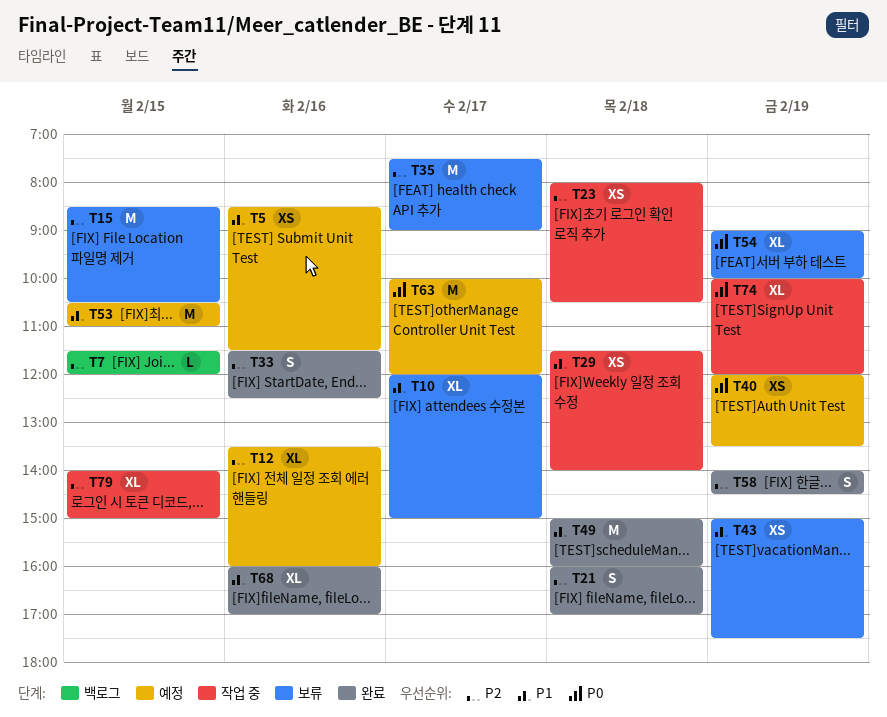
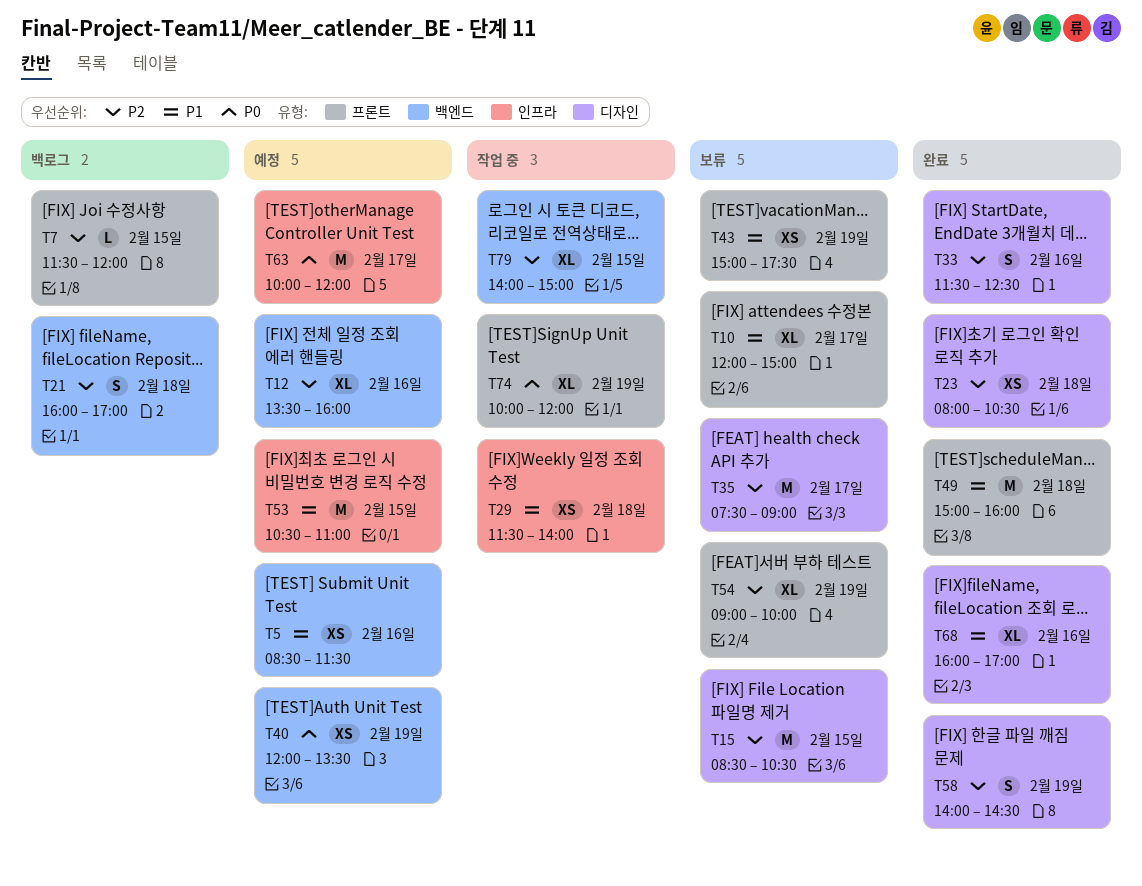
T21, status: 완료 -> 백로그
T23, status: 작업 중 -> 완료
T54, priority: P0 -> P2

